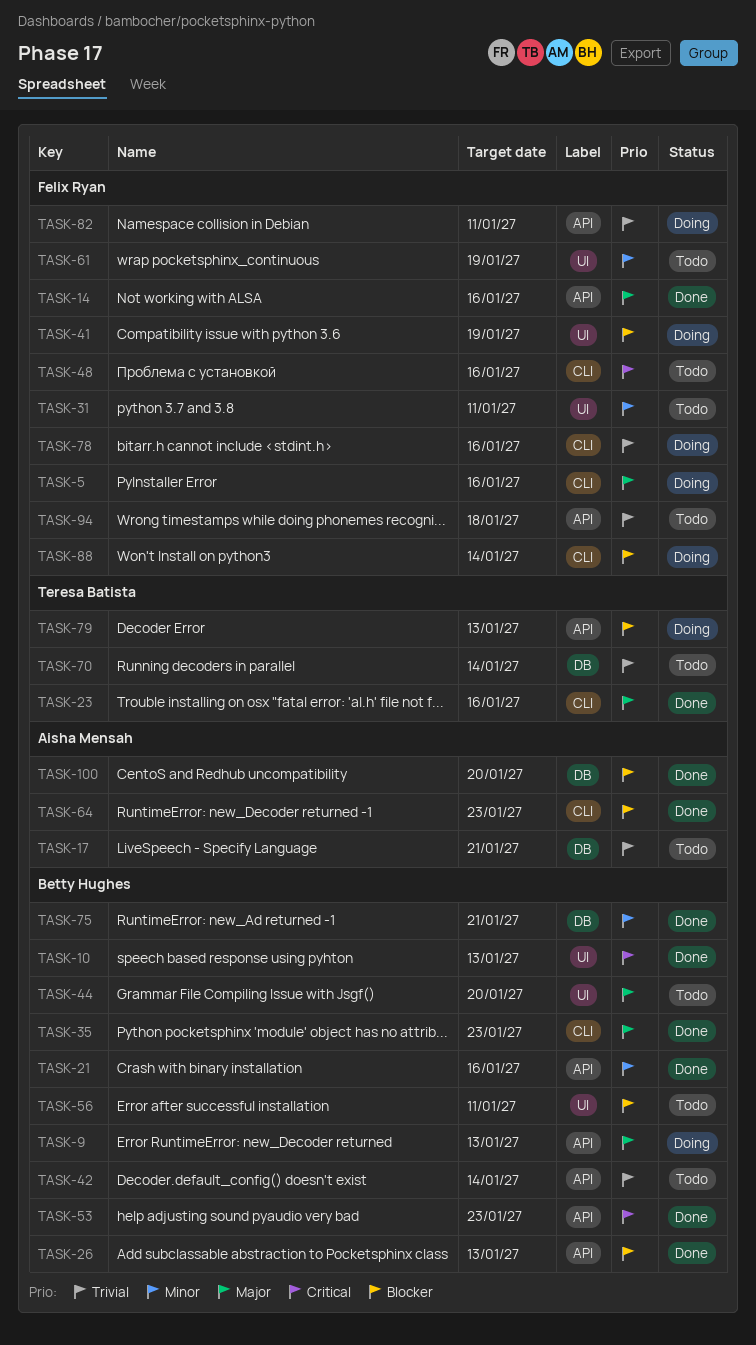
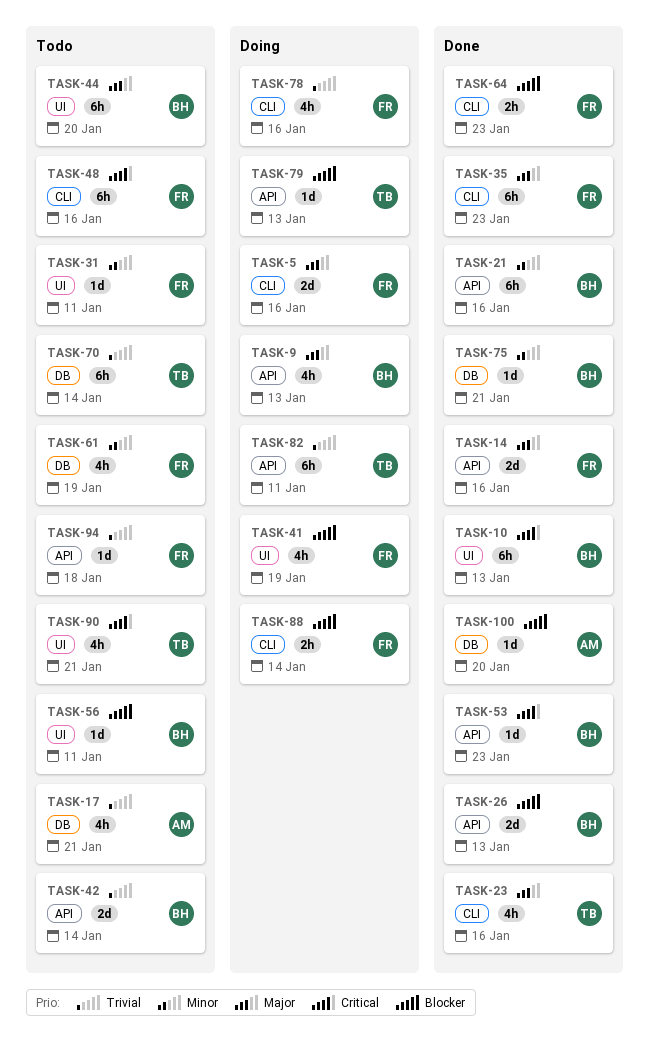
TASK-35, owner: Betty Hughes -> Felix Ryan
TASK-61, label: UI -> DB
TASK-64, owner: Aisha Mensah -> Felix Ryan
TASK-82, owner: Felix Ryan -> Teresa Batista
TASK-90: none -> present

